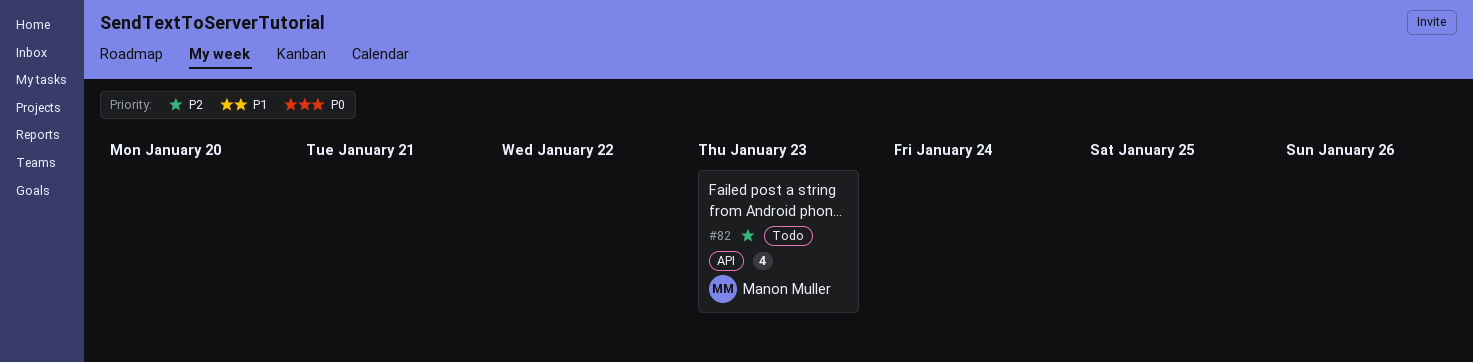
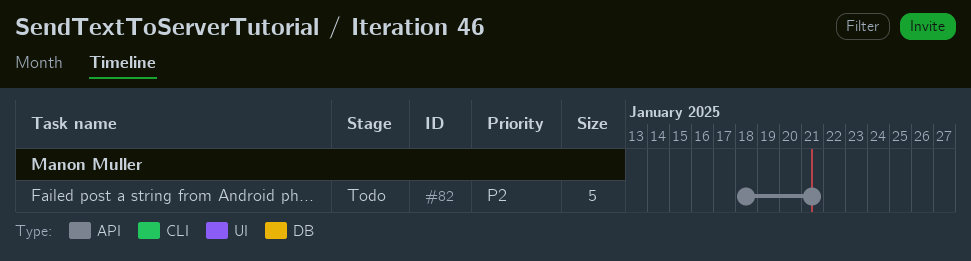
#82, estimate: 4 -> 5
#82, due: Jan 23 -> Jan 21

